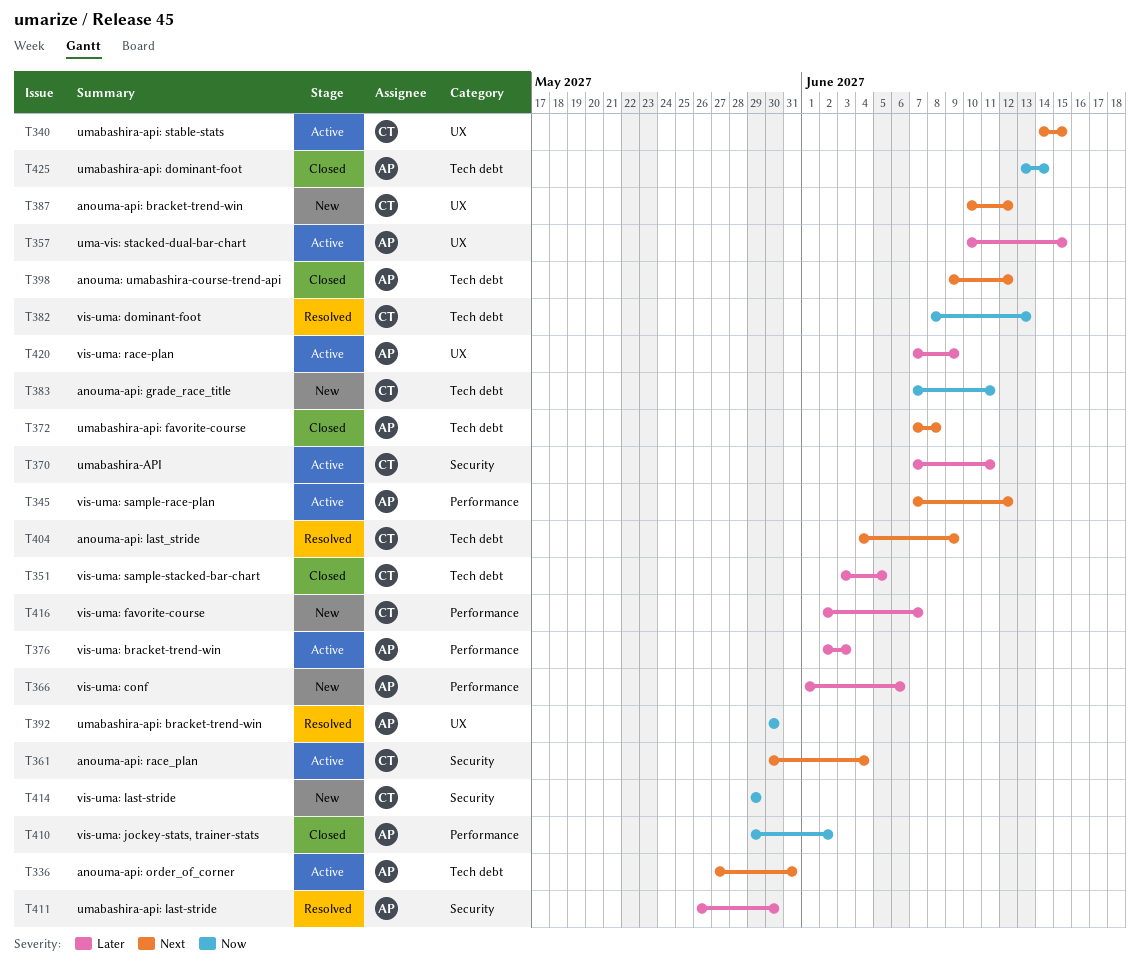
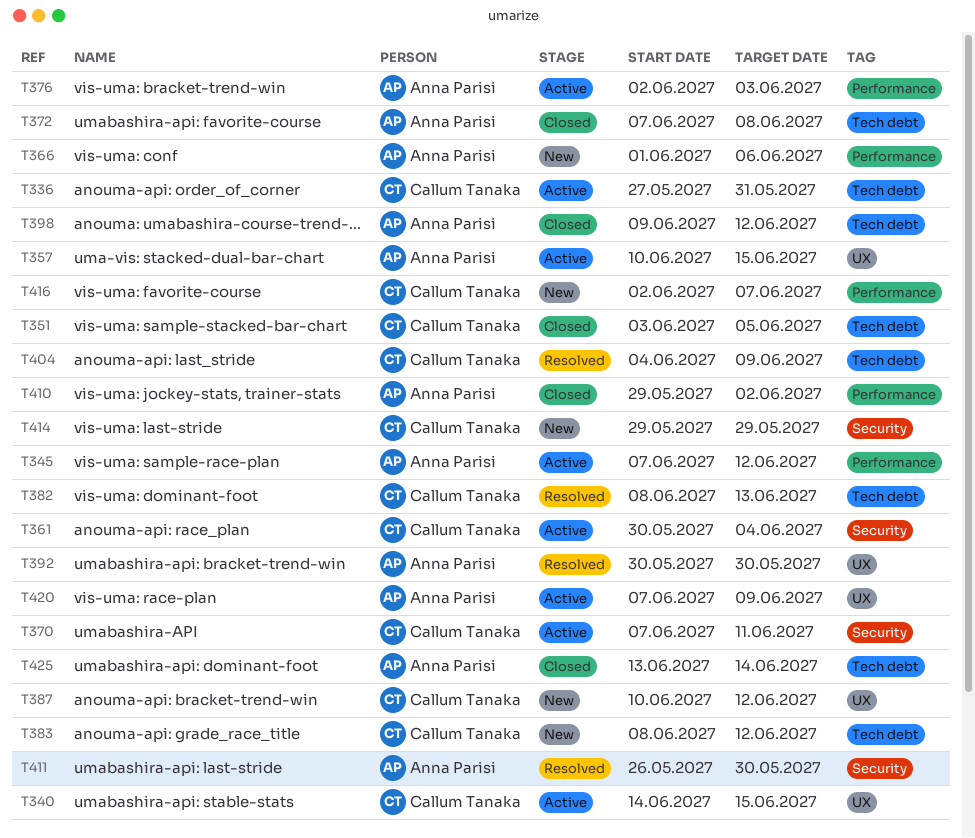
T336, owner: Anna Parisi -> Callum Tanaka
T383, start: Jun 7 -> Jun 8
T383, due: Jun 11 -> Jun 12

